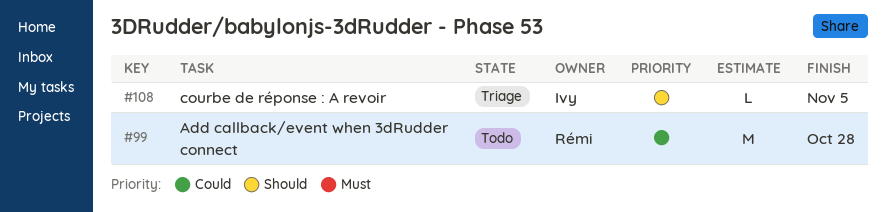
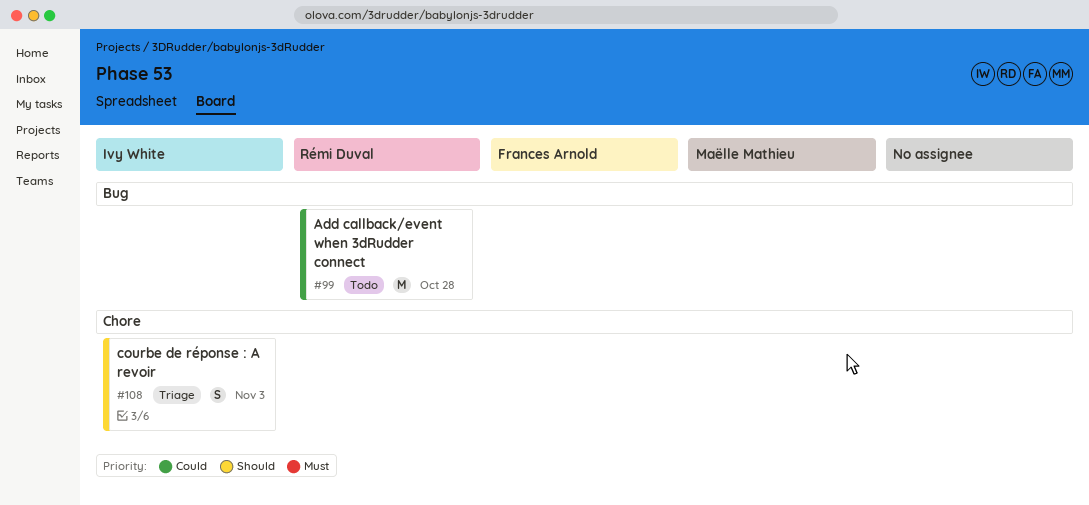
#108, estimate: L -> S
#108, due: Nov 5 -> Nov 3

